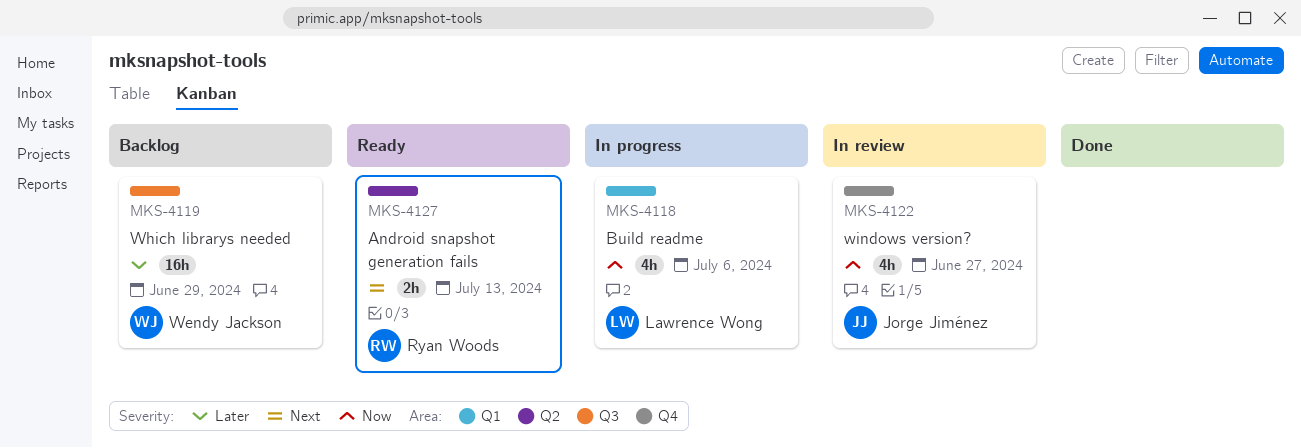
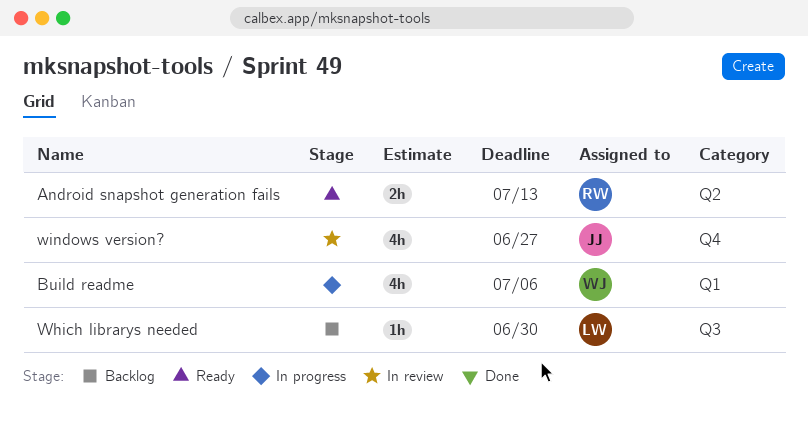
Build readme, owner: Lawrence Wong -> Wendy Jackson
Which librarys needed, owner: Wendy Jackson -> Lawrence Wong
Which librarys needed, estimate: 16h -> 1h
Which librarys needed, due: Jun 29 -> Jun 30

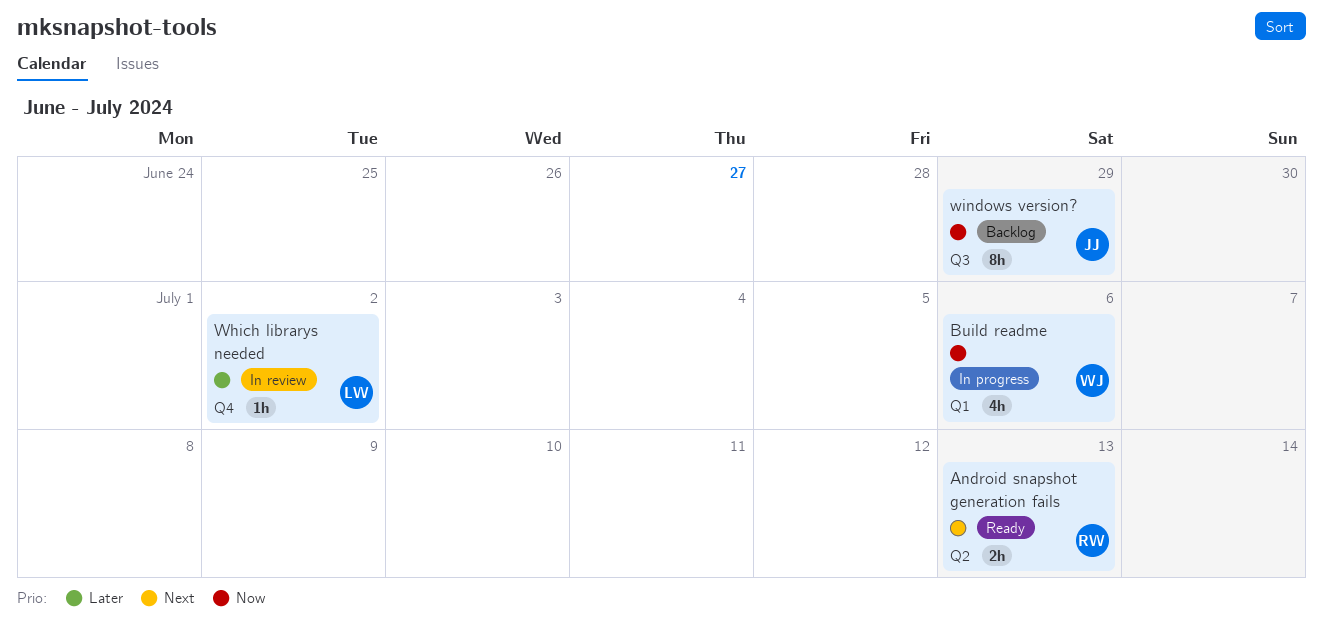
Which librarys needed, status: Backlog -> In review
Which librarys needed, label: Q3 -> Q4
Which librarys needed, due: Jun 30 -> Jul 2
windows version?, status: In review -> Backlog
windows version?, label: Q4 -> Q3
windows version?, estimate: 4h -> 8h
windows version?, due: Jun 27 -> Jun 29

